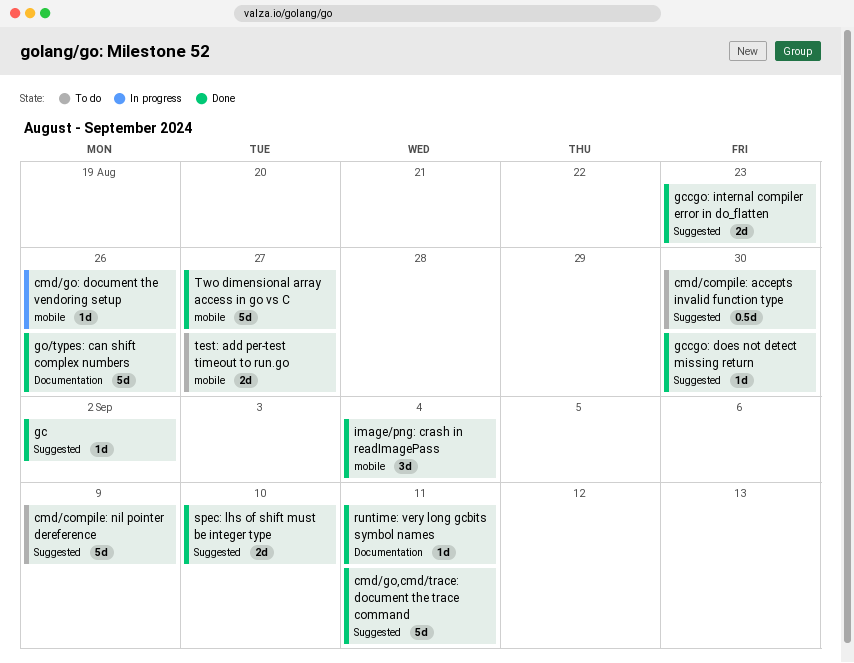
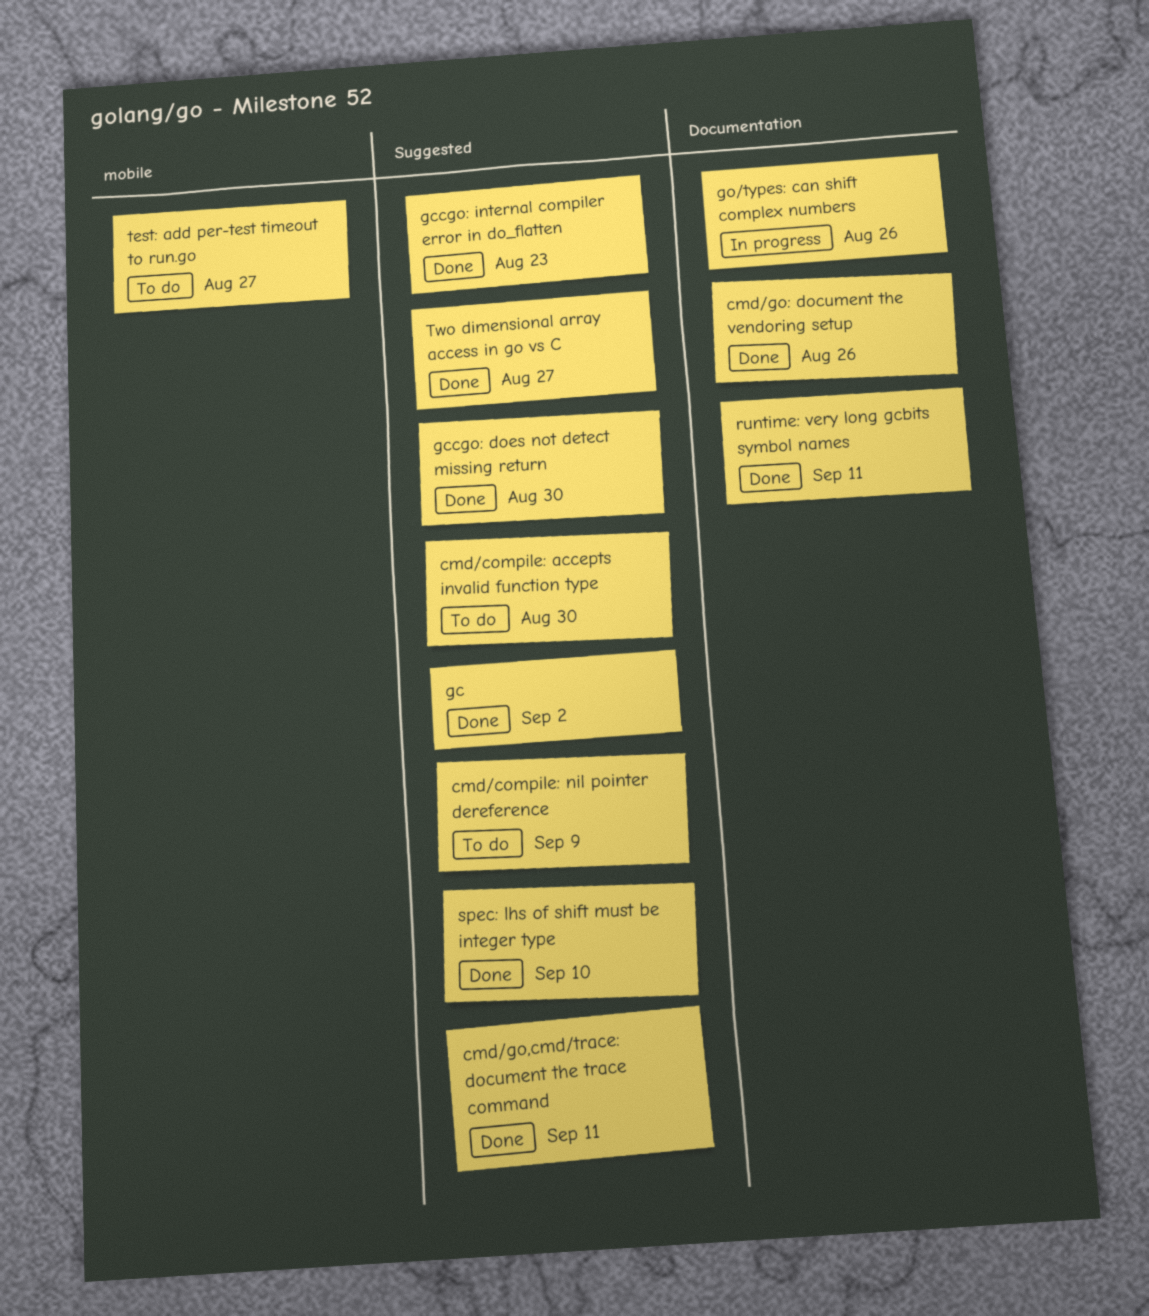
cmd/go: document the vendoring setup, status: In progress -> Done
cmd/go: document the vendoring setup, label: mobile -> Documentation
go/types: can shift complex numbers, status: Done -> In progress
image/png: crash in readImagePass: present -> none
Two dimensional array access in go vs C, label: mobile -> Suggested

